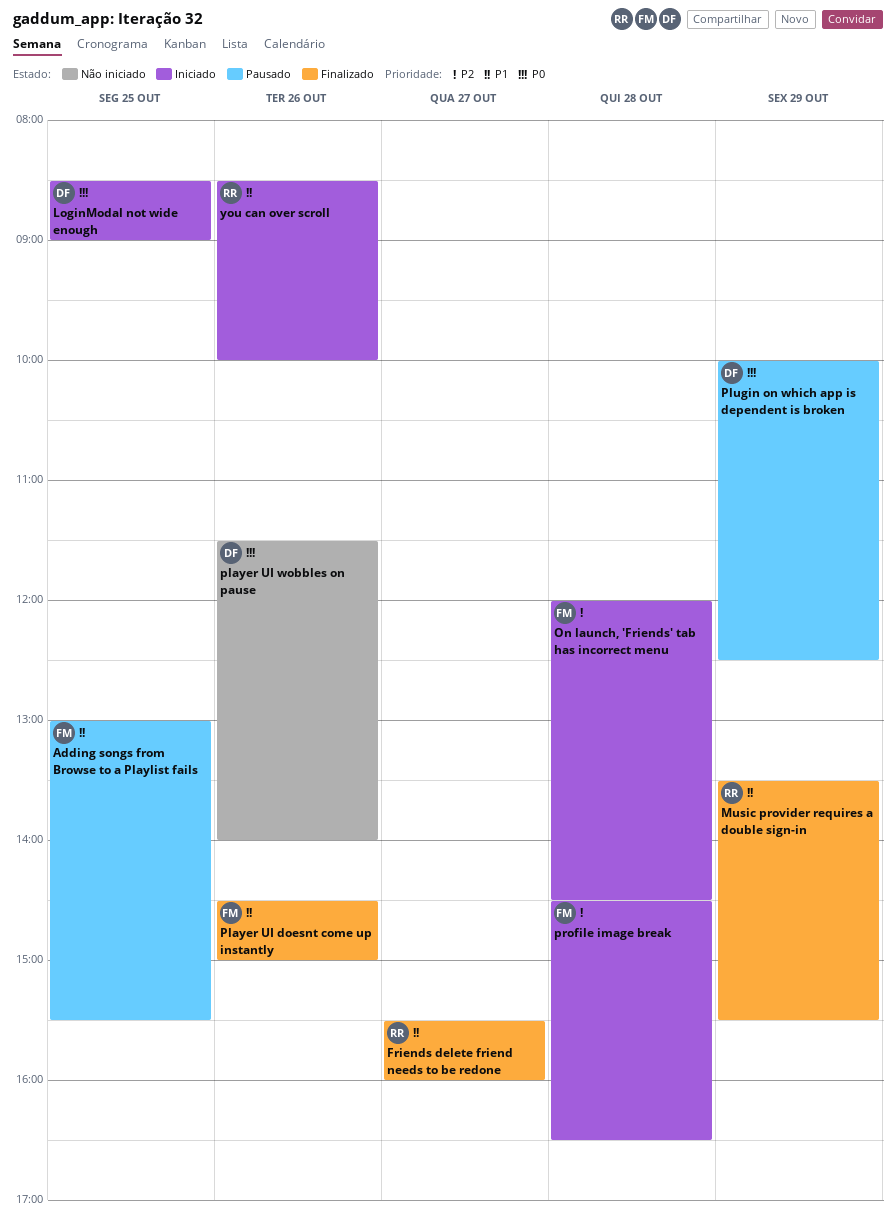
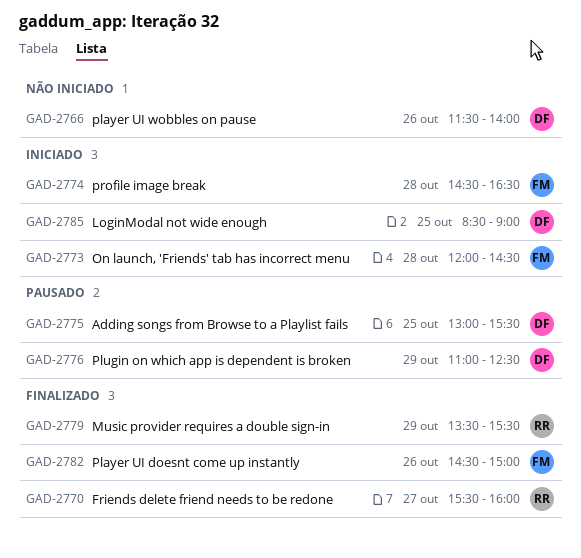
Adding songs from Browse to a Playlist fails, owner: FM -> DF
Plugin on which app is dependent is broken, begins: 10:00 -> 11:00
you can over scroll: present -> none

